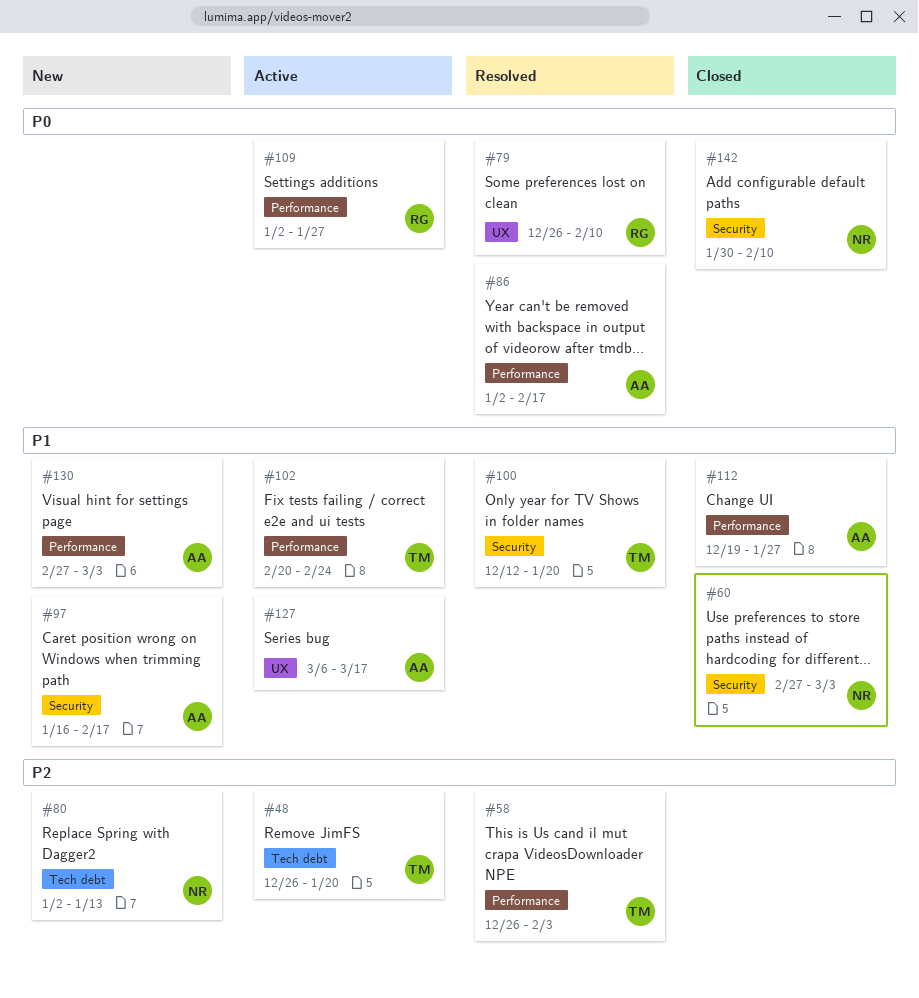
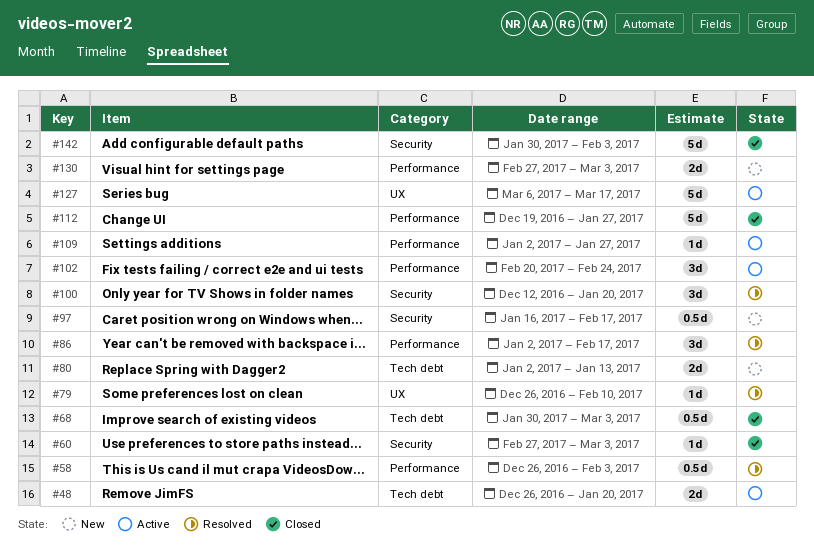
#68: none -> present
#142, due: Feb 10 -> Feb 3

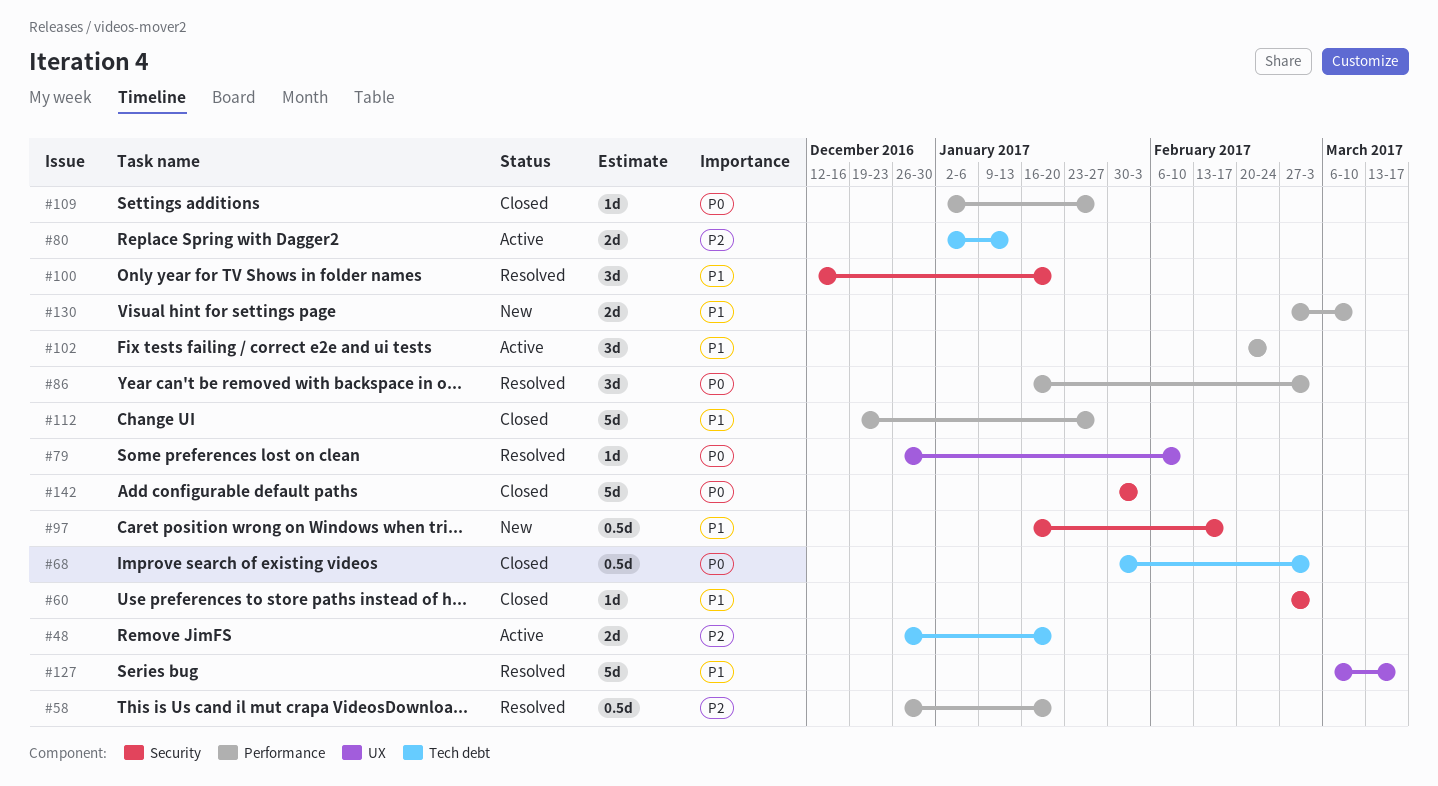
#58, due: Feb 3 -> Jan 20
#80, status: New -> Active
#86, start: Jan 2 -> Jan 16
#86, due: Feb 17 -> Mar 3
#109, status: Active -> Closed
#127, status: Active -> Resolved
#130, due: Mar 3 -> Mar 10

